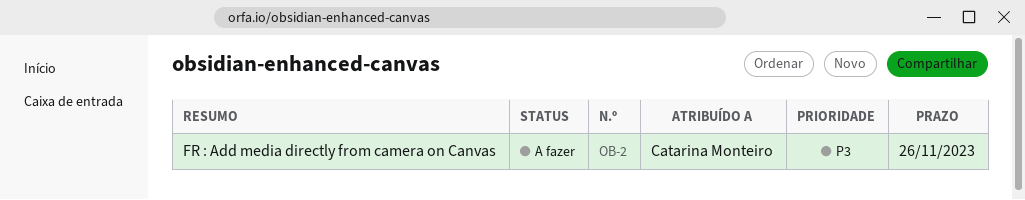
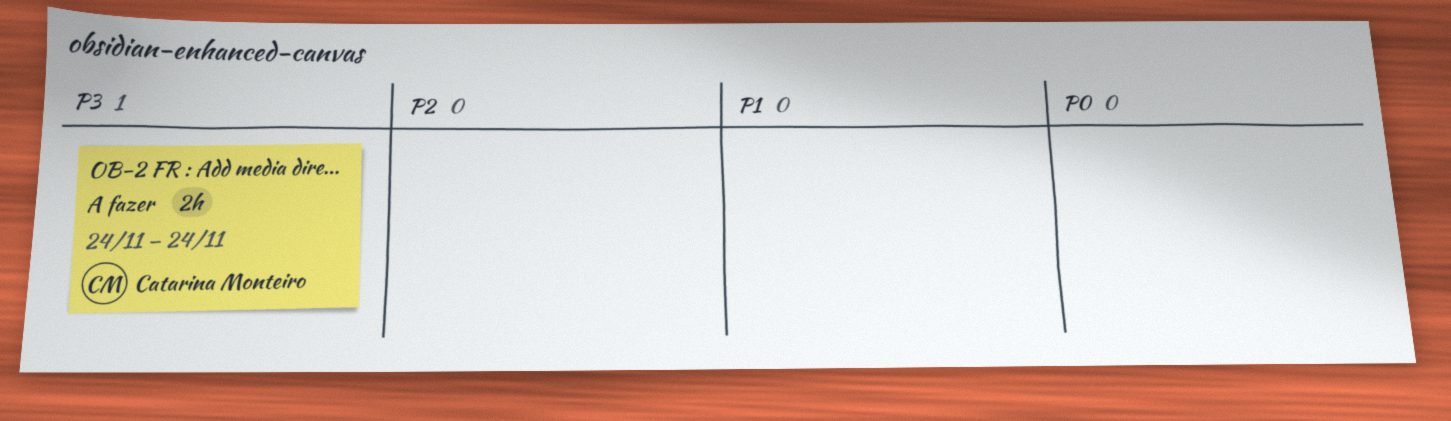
OB-2, due: Nov 26 -> Nov 24

